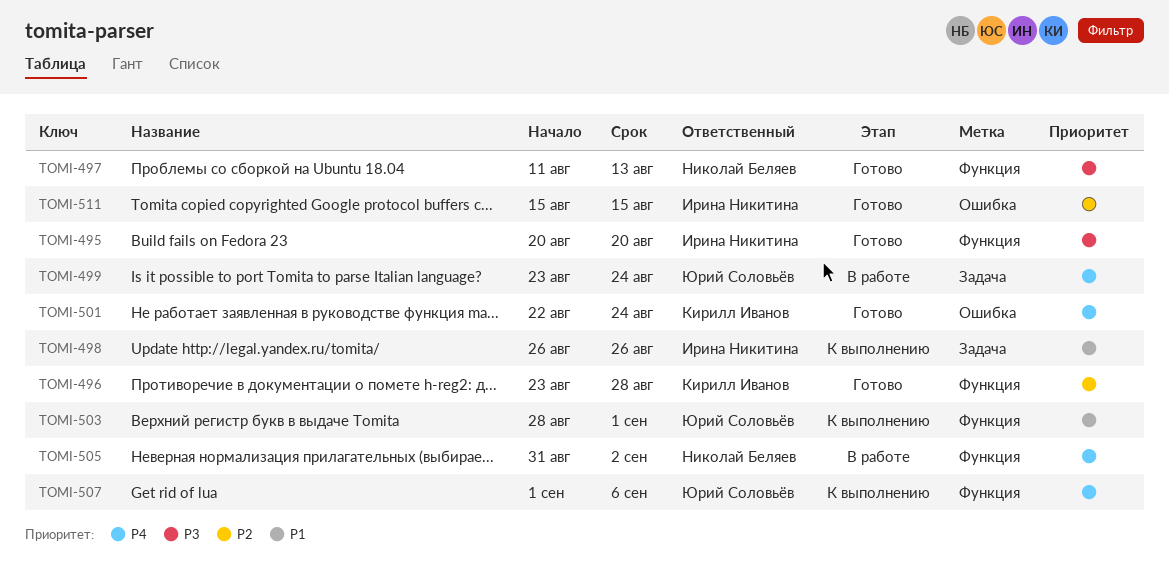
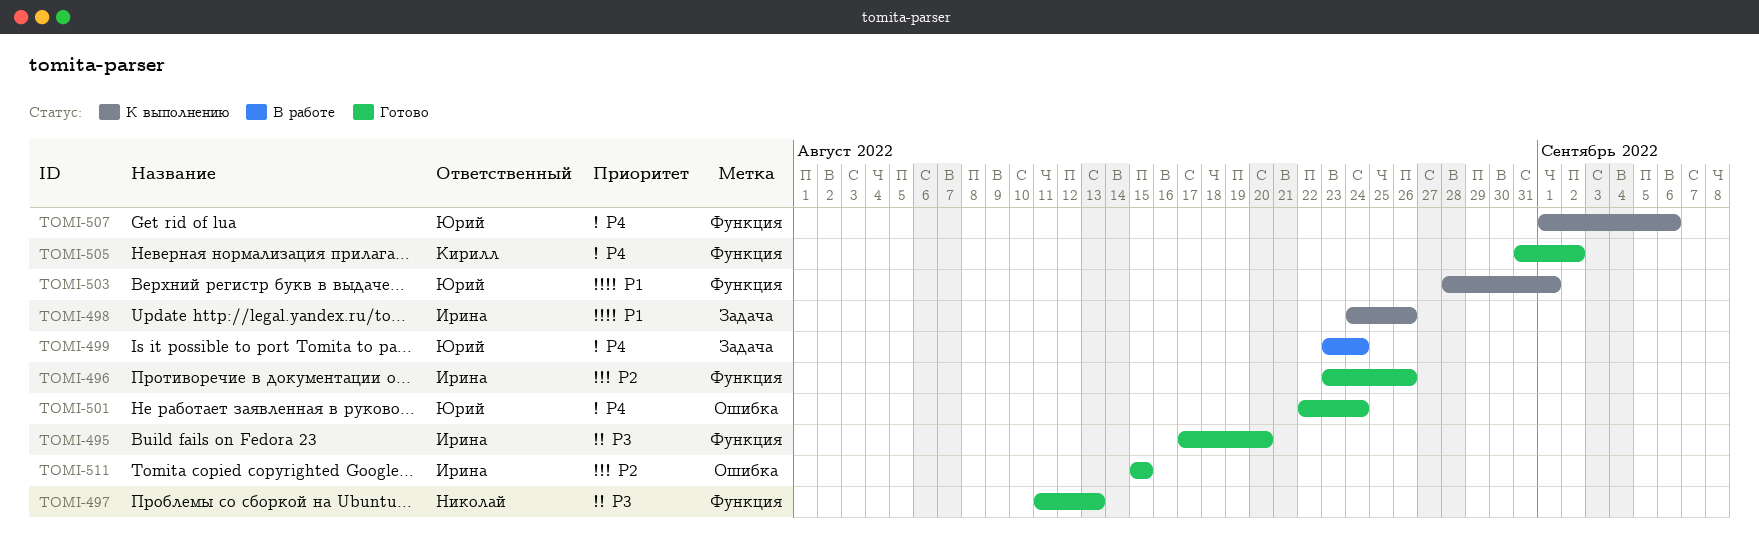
TOMI-495, start: Aug 20 -> Aug 17
TOMI-496, owner: Кирилл Иванов -> Ирина Никитина
TOMI-496, due: Aug 28 -> Aug 26
TOMI-498, start: Aug 26 -> Aug 24
TOMI-501, owner: Кирилл Иванов -> Юрий Соловьёв
TOMI-505, status: В работе -> Готово
TOMI-505, owner: Николай Беляев -> Кирилл Иванов

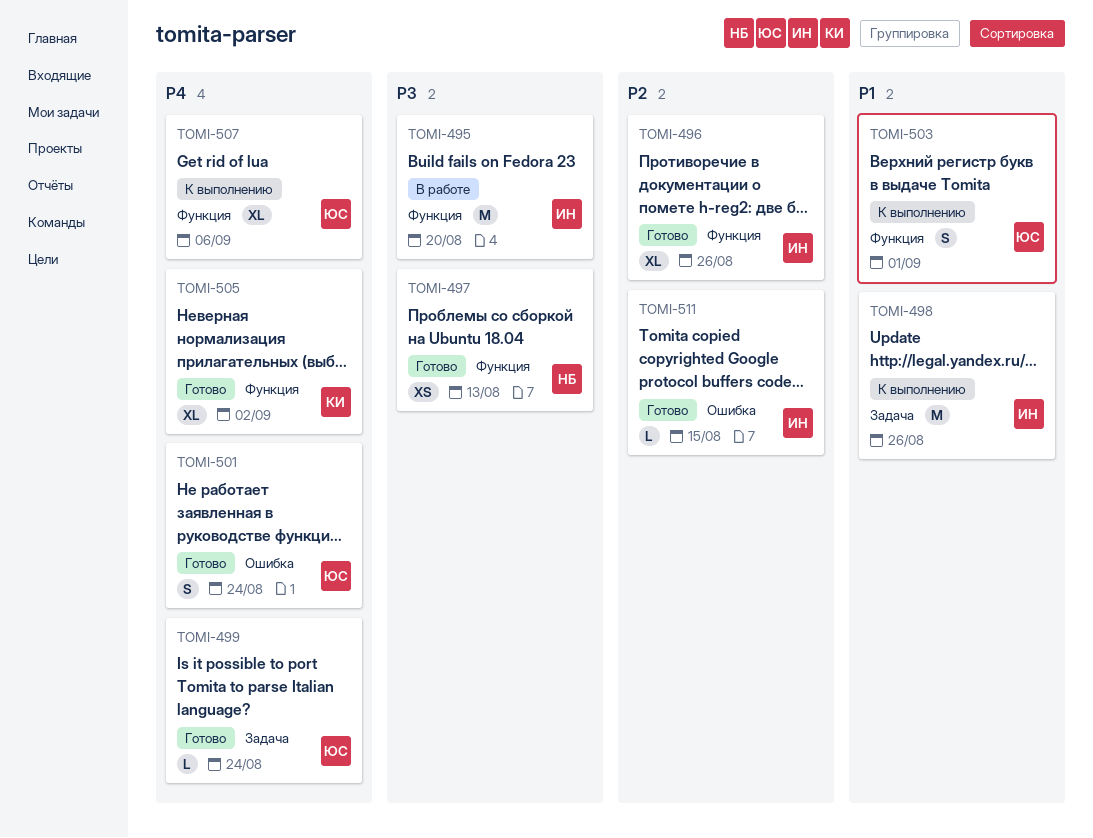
TOMI-495, status: Готово -> В работе
TOMI-499, status: В работе -> Готово

